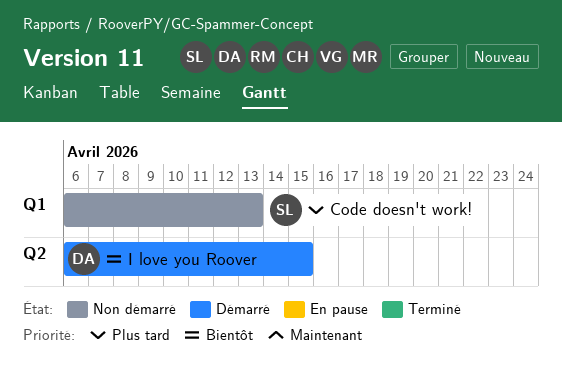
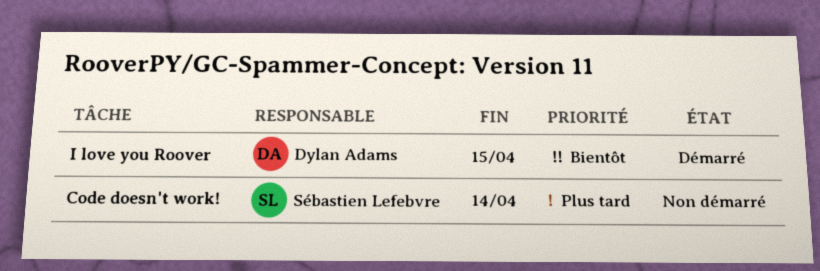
Code doesn't work!, due: Apr 13 -> Apr 14

